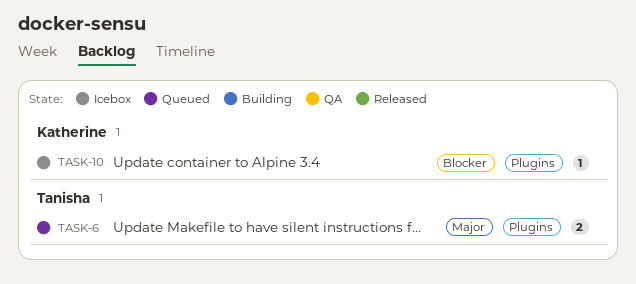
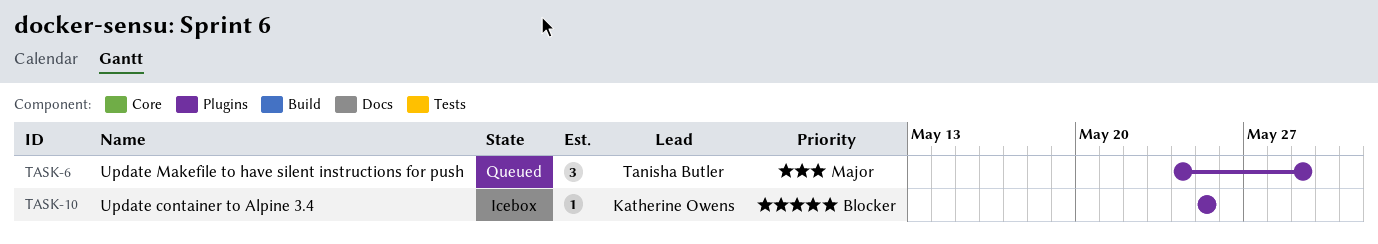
TASK-6, estimate: 2 -> 3

